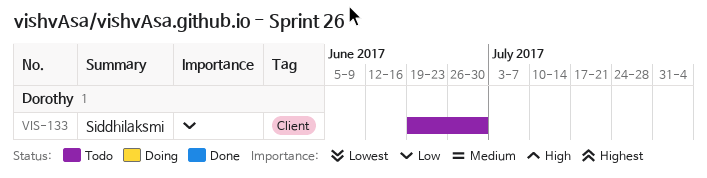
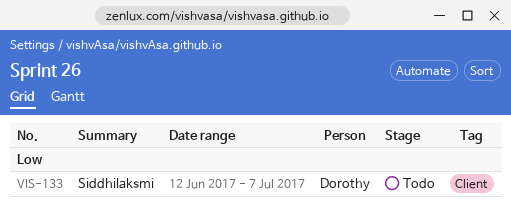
VIS-133, start: Jun 19 -> Jun 12
VIS-133, due: Jun 30 -> Jul 7

